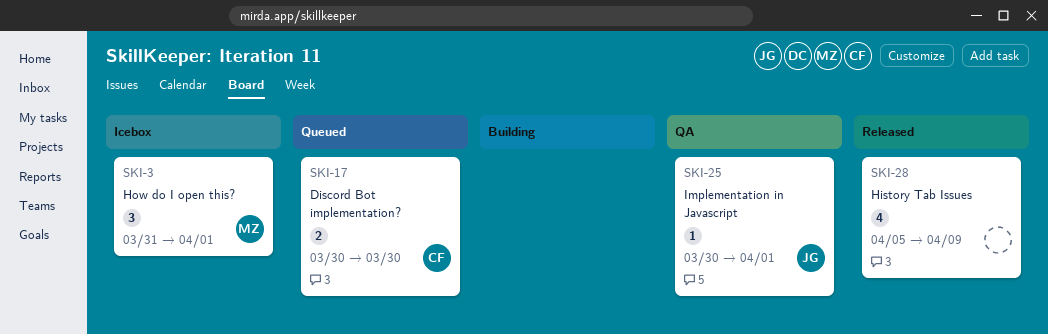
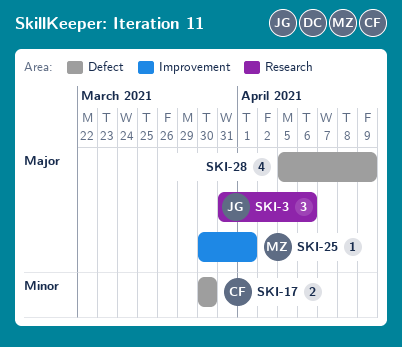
SKI-3, owner: MZ -> JG
SKI-3, due: Apr 1 -> Apr 6
SKI-25, owner: JG -> MZ

